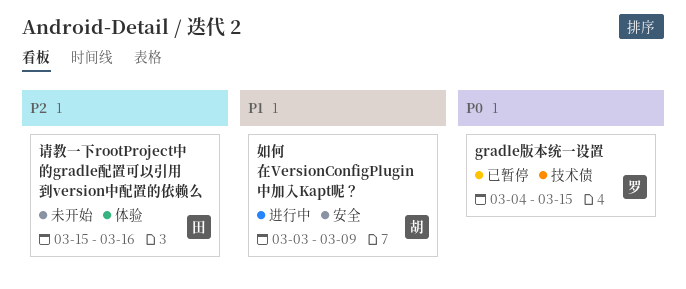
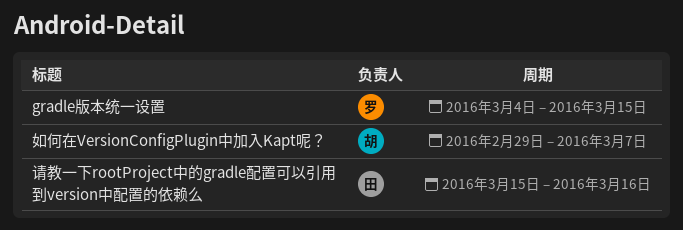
如何在VersionConfigPlugin中加入Kapt呢？, start: Mar 3 -> Feb 29
如何在VersionConfigPlugin中加入Kapt呢？, due: Mar 9 -> Mar 7

